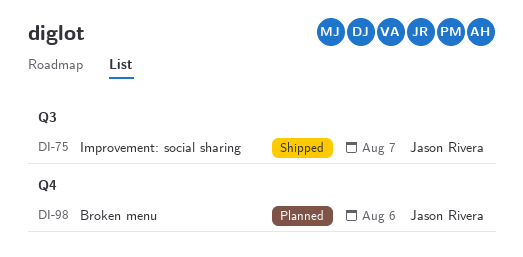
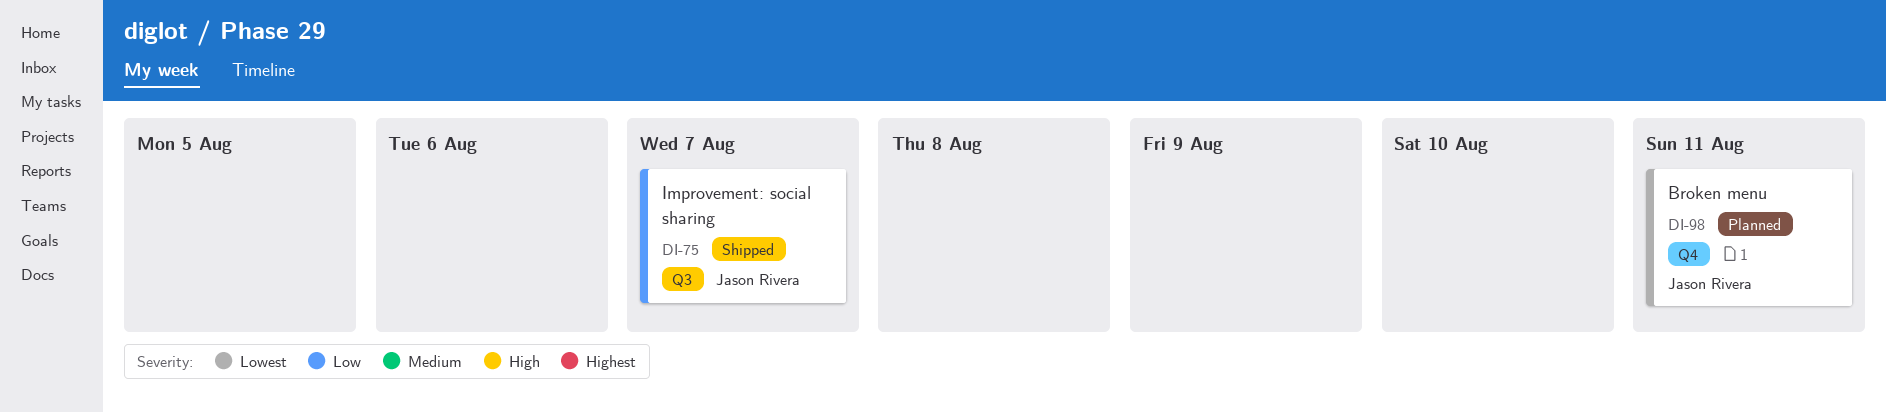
DI-98, due: Aug 6 -> Aug 11

